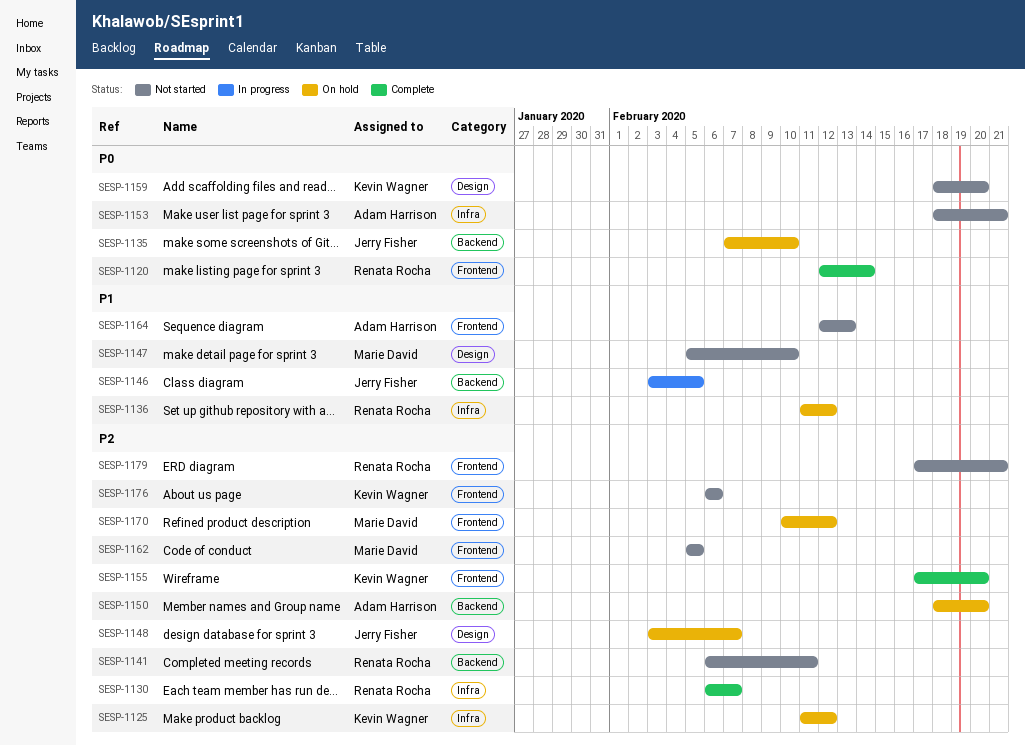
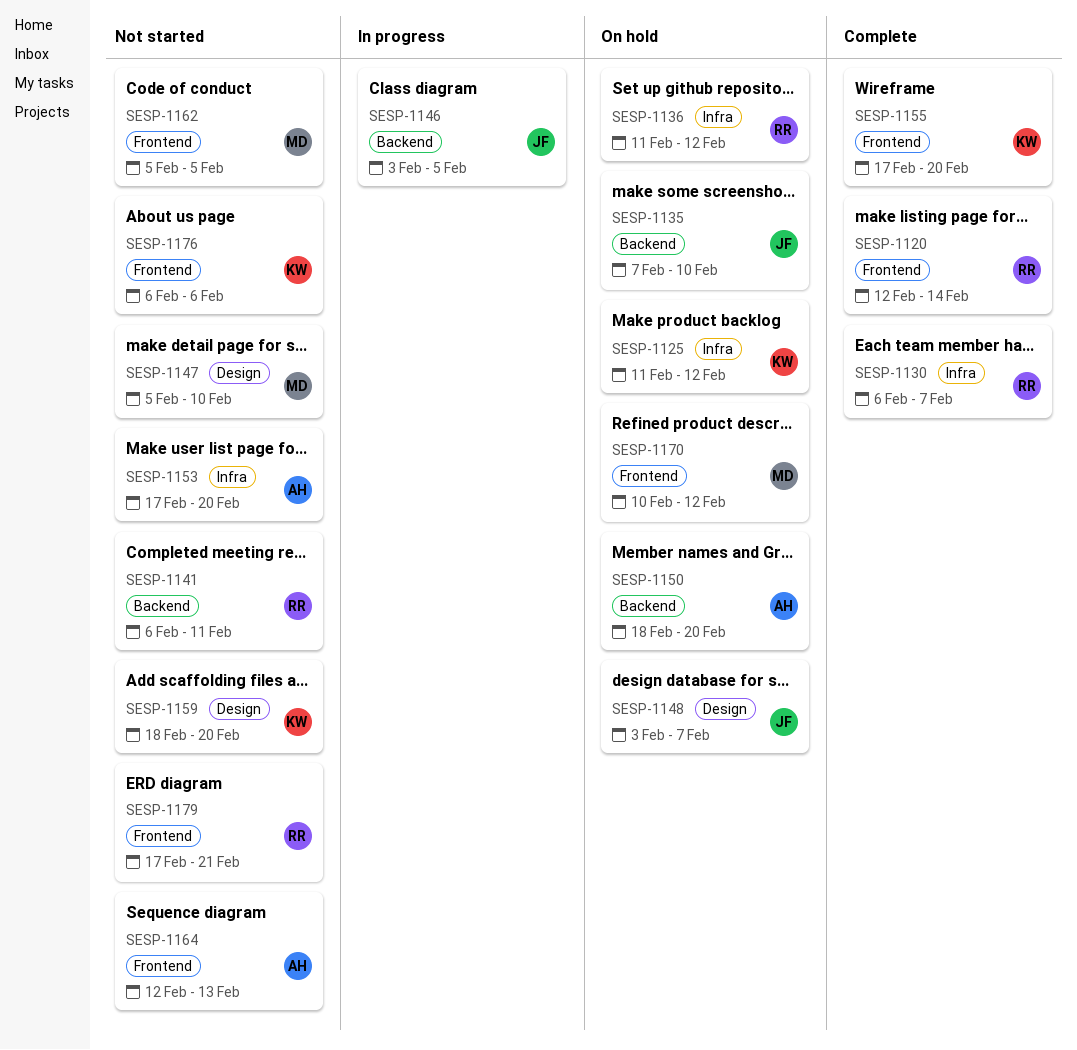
SESP-1153, start: Feb 18 -> Feb 17
SESP-1153, due: Feb 21 -> Feb 20

